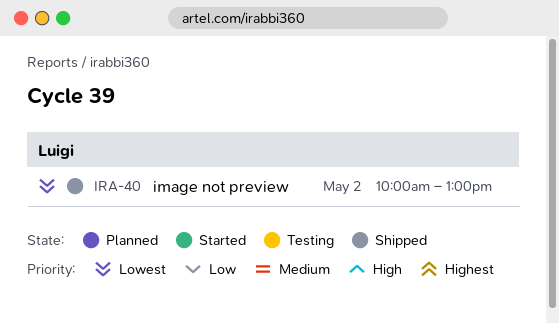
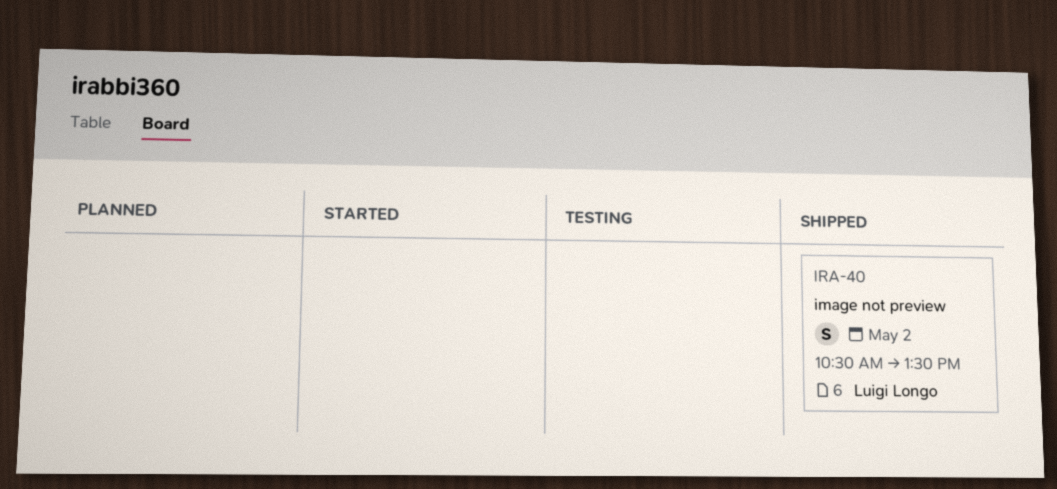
IRA-40, begins: 10:00 -> 10:30
IRA-40, ends: 13:00 -> 13:30

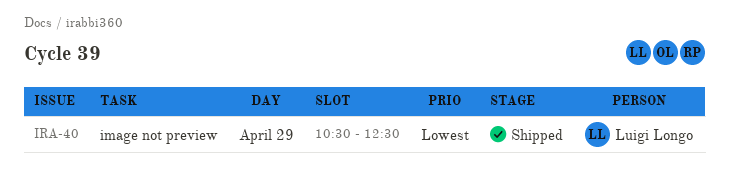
IRA-40, day: May 2 -> Apr 29
IRA-40, ends: 13:30 -> 12:30

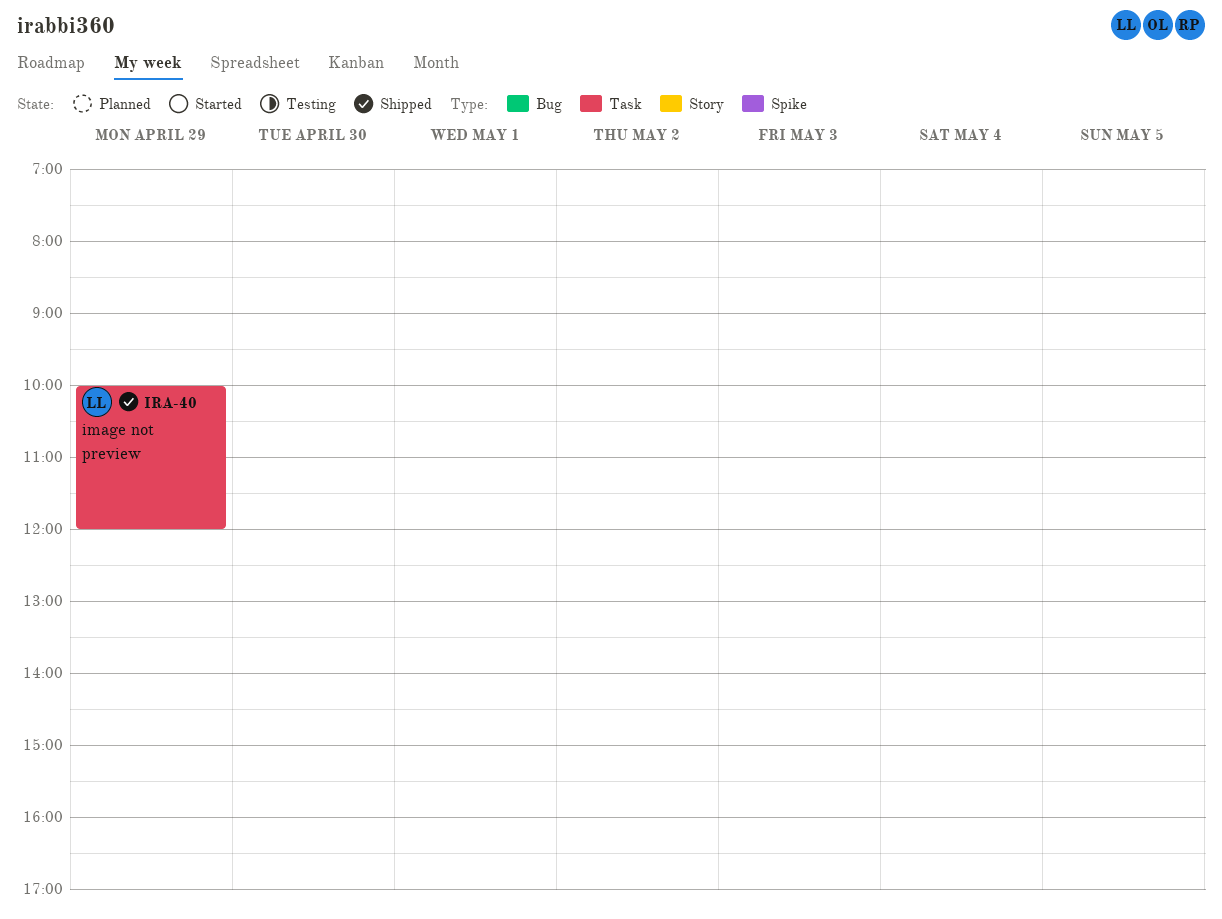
IRA-40, begins: 10:30 -> 10:00
IRA-40, ends: 12:30 -> 12:00

